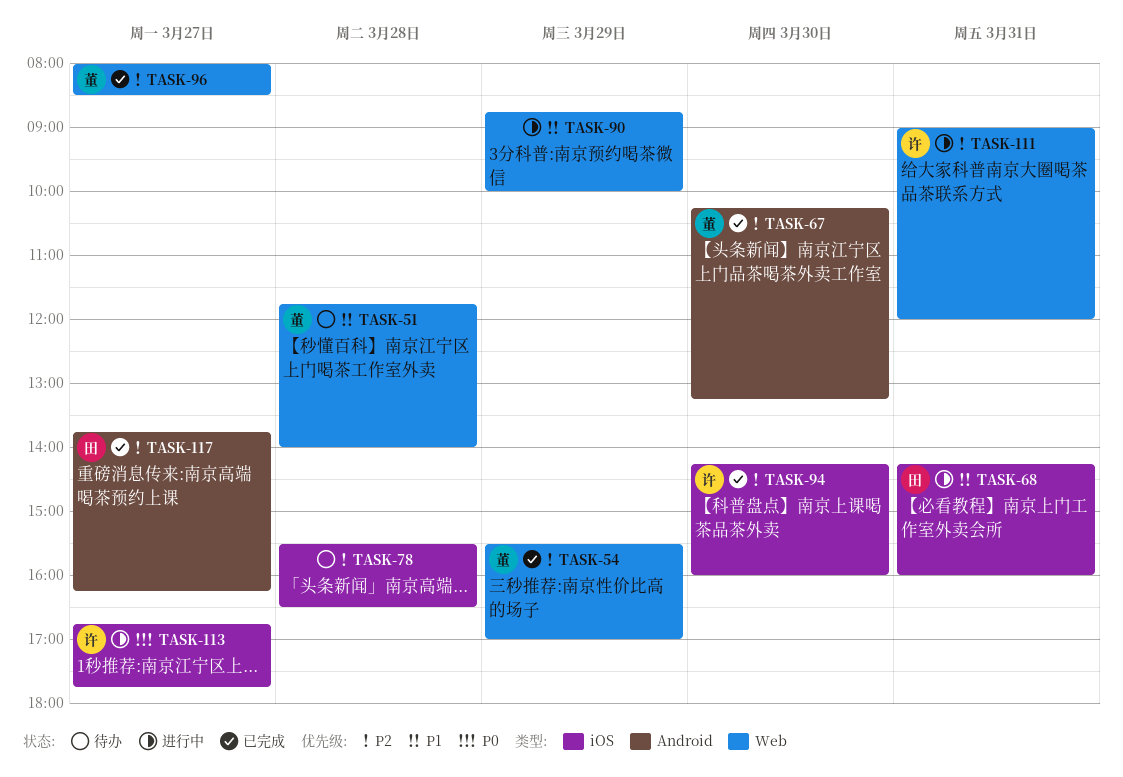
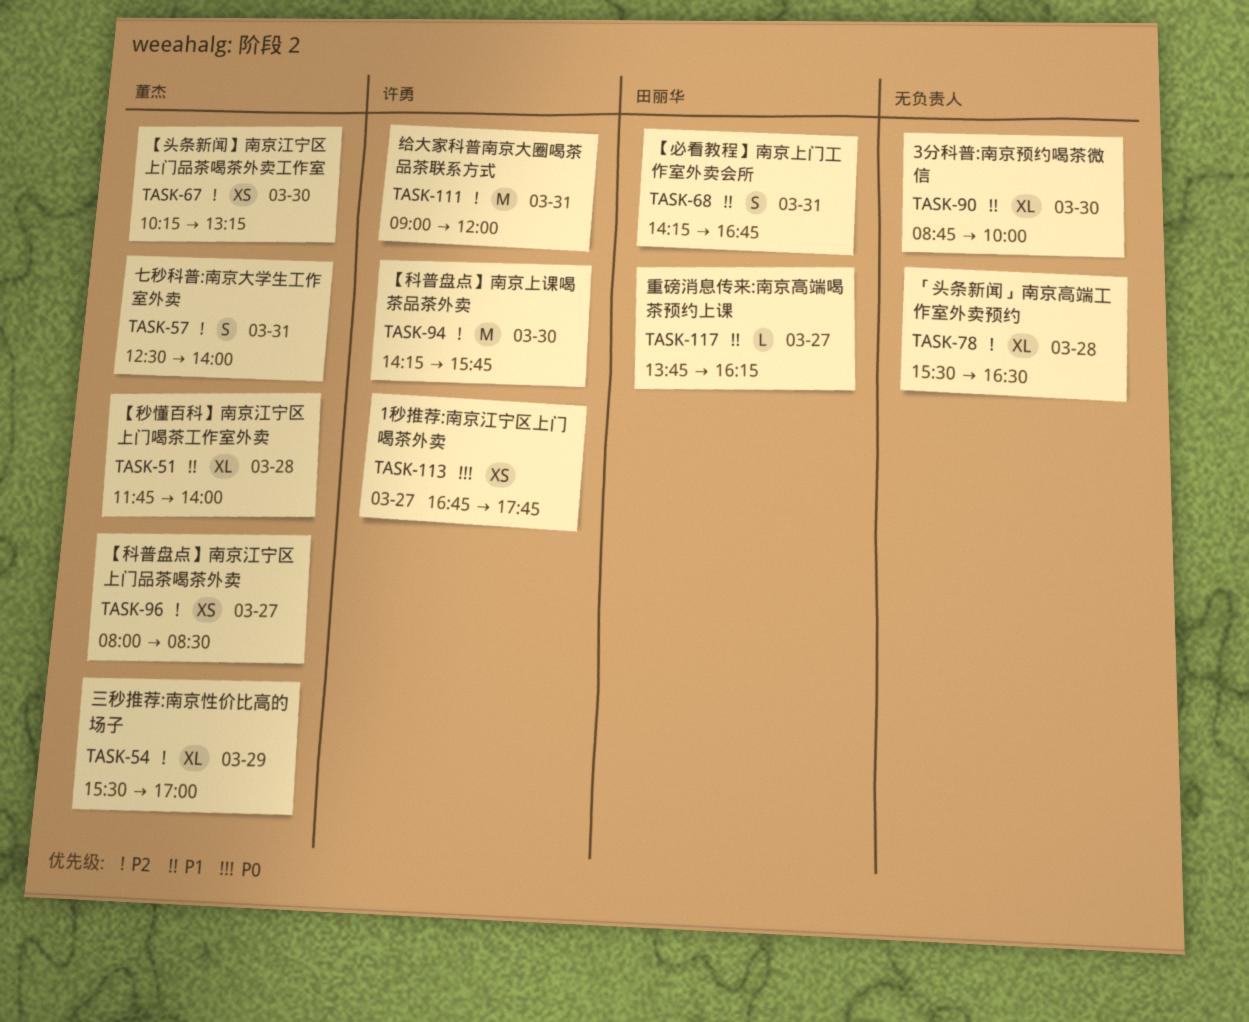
TASK-57: none -> present
TASK-68, ends: 16:00 -> 16:45
TASK-90, day: Mar 29 -> Mar 30
TASK-94, ends: 16:00 -> 15:45
TASK-117, priority: P2 -> P1

